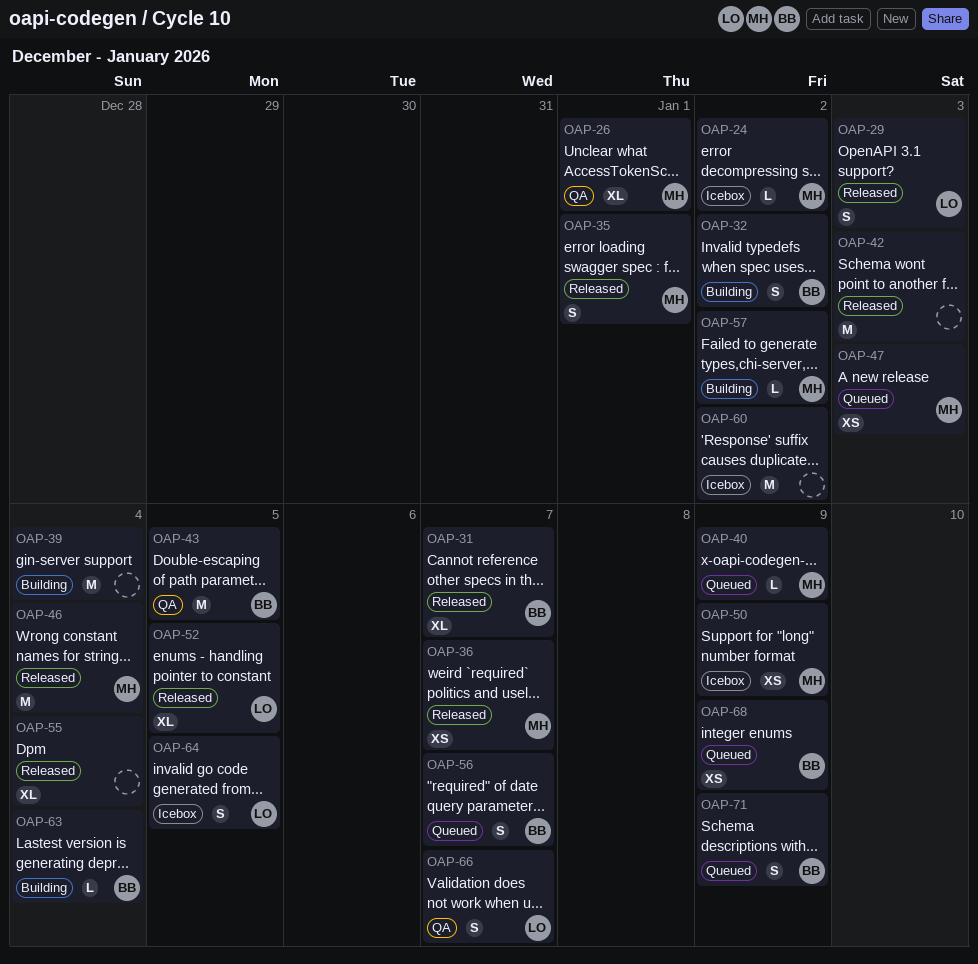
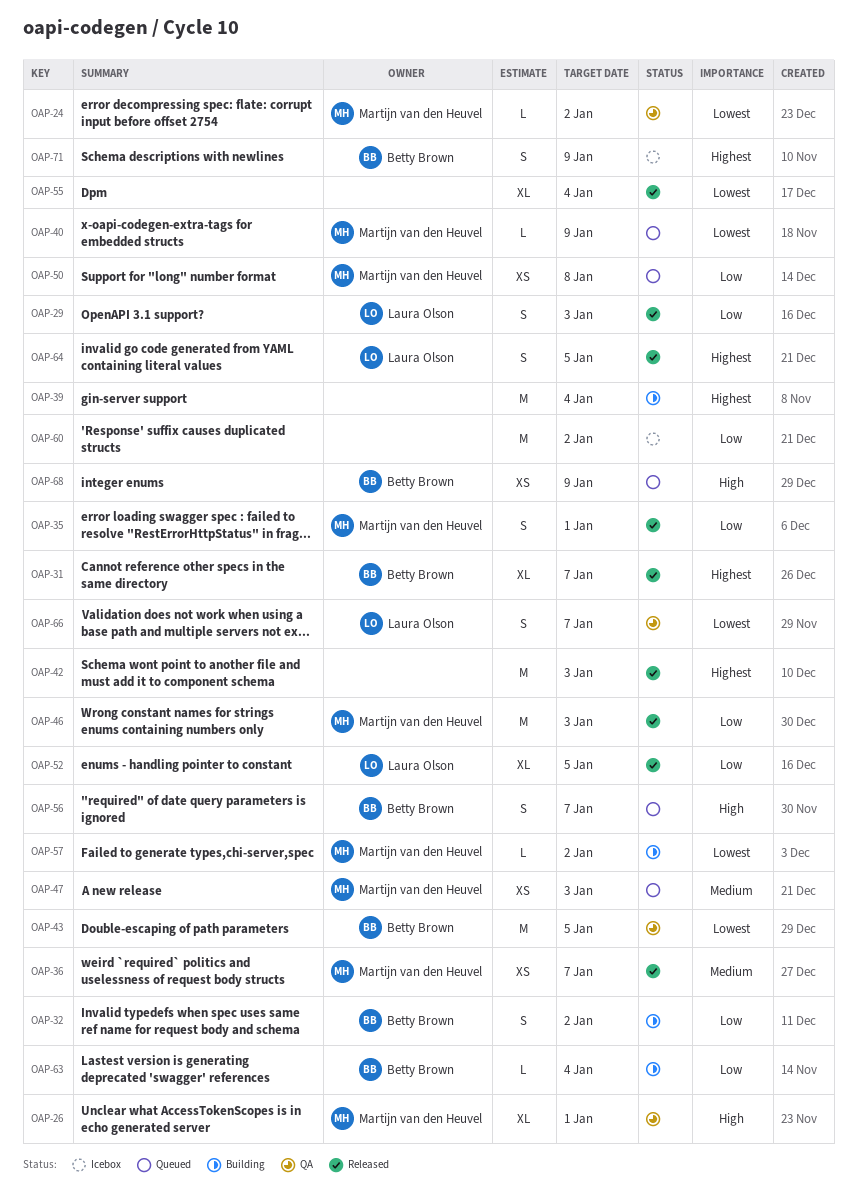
OAP-24, status: Icebox -> QA
OAP-46, due: Jan 4 -> Jan 3
OAP-50, status: Icebox -> Queued
OAP-50, due: Jan 9 -> Jan 8
OAP-64, status: Icebox -> Released
OAP-71, status: Queued -> Icebox

